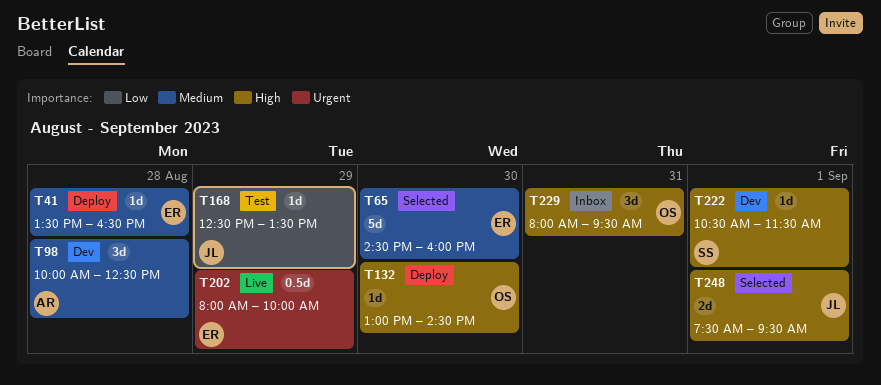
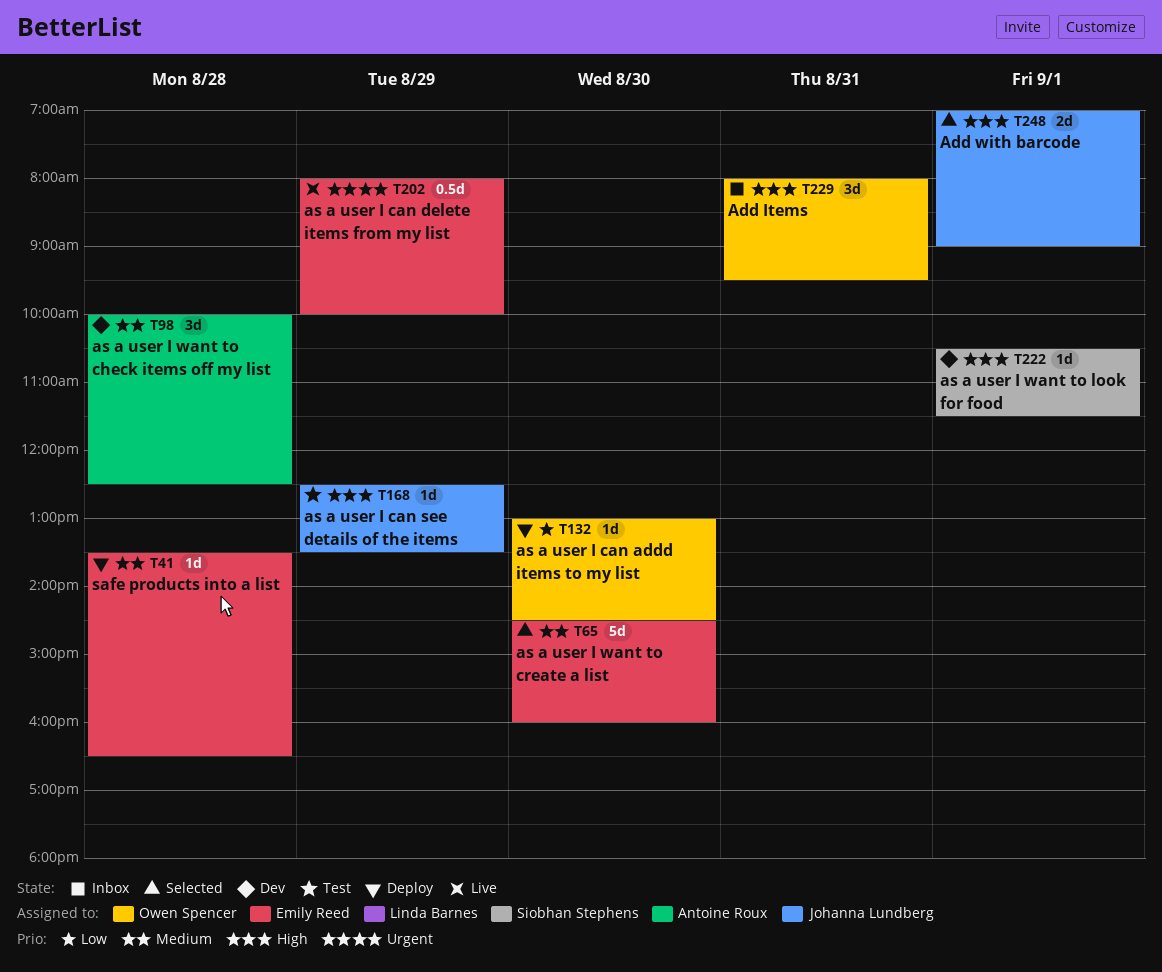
T132, priority: High -> Low
T168, priority: Low -> High
T248, begins: 07:30 -> 07:00
T248, ends: 09:30 -> 09:00

